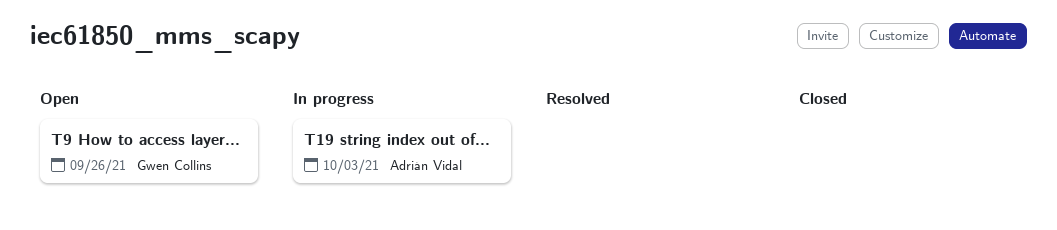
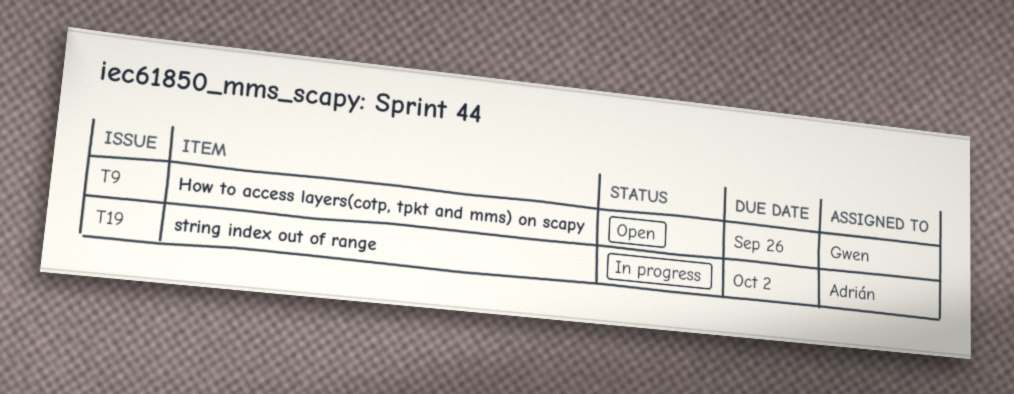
T19, due: Oct 3 -> Oct 2

